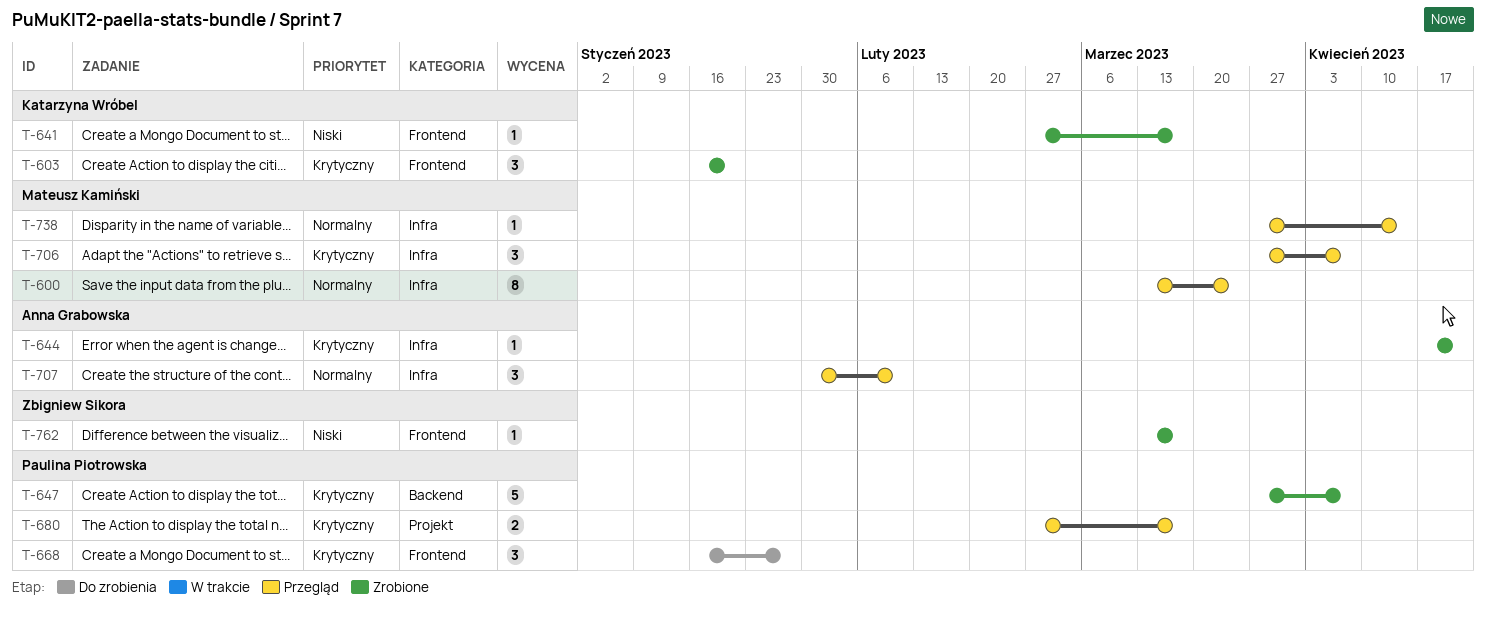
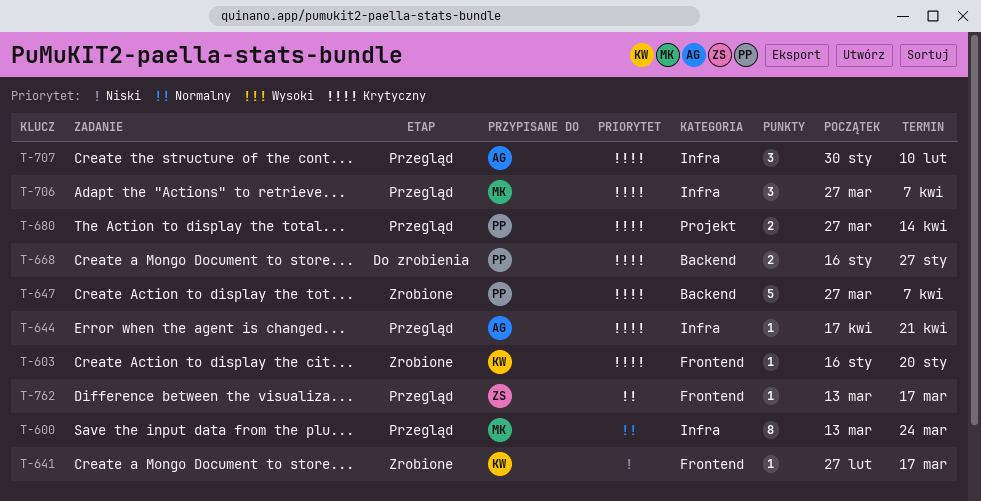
T-603, estimate: 3 -> 1
T-644, status: Zrobione -> Przegląd
T-668, label: Frontend -> Backend
T-668, estimate: 3 -> 2
T-680, start: Feb 27 -> Mar 27
T-680, due: Mar 17 -> Apr 14
T-707, priority: Normalny -> Krytyczny
T-738: present -> none
T-762, status: Zrobione -> Przegląd
T-762, priority: Niski -> Normalny

